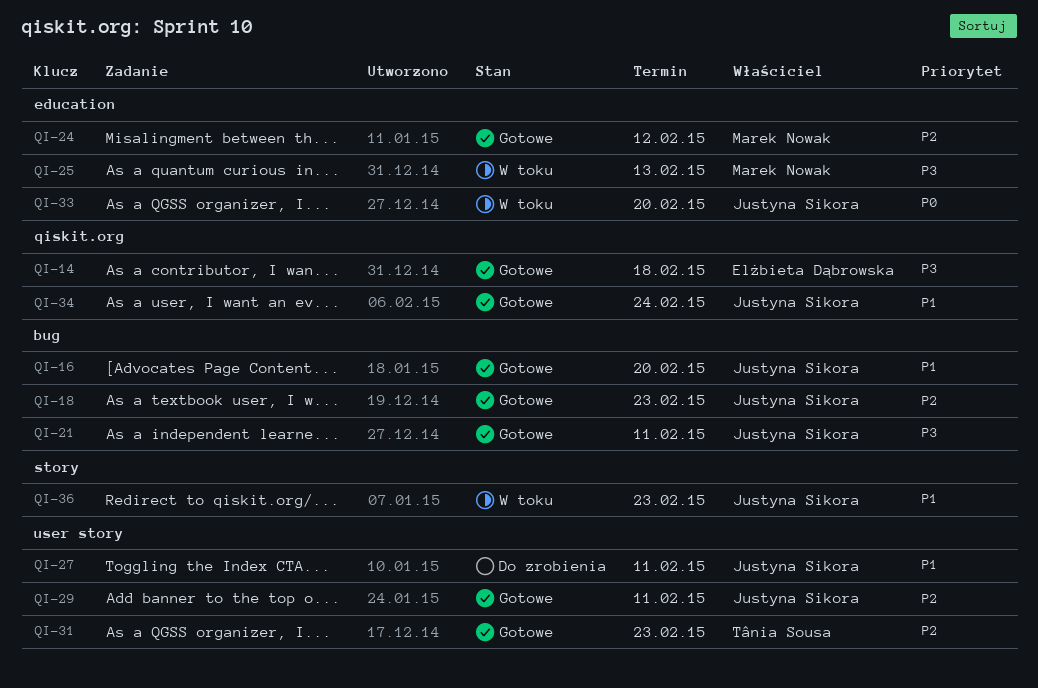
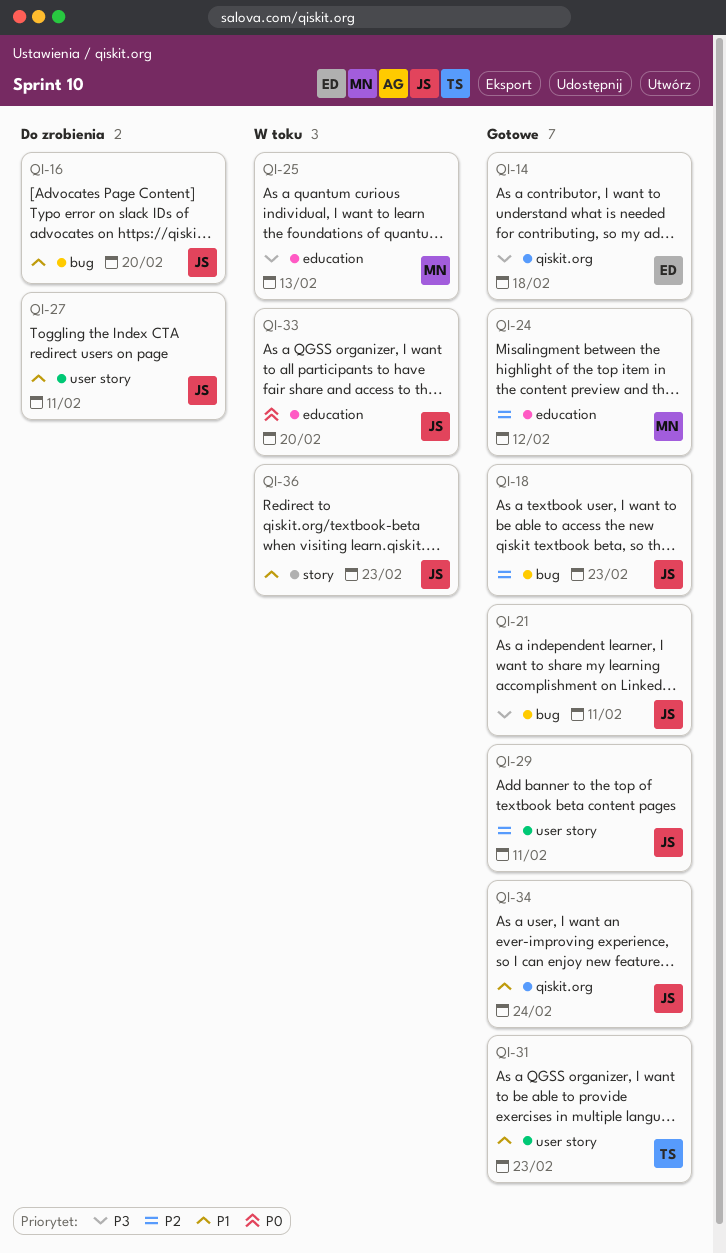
QI-16, status: Gotowe -> Do zrobienia
QI-31, priority: P2 -> P1

